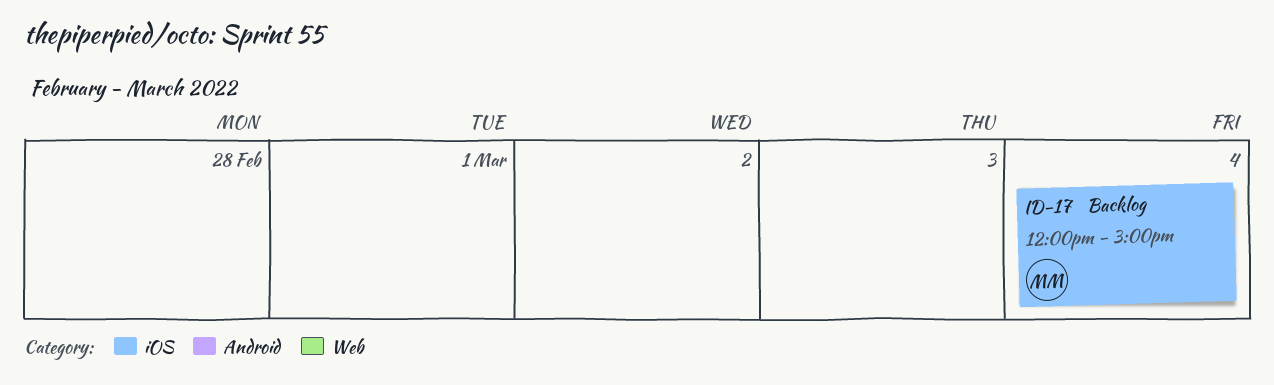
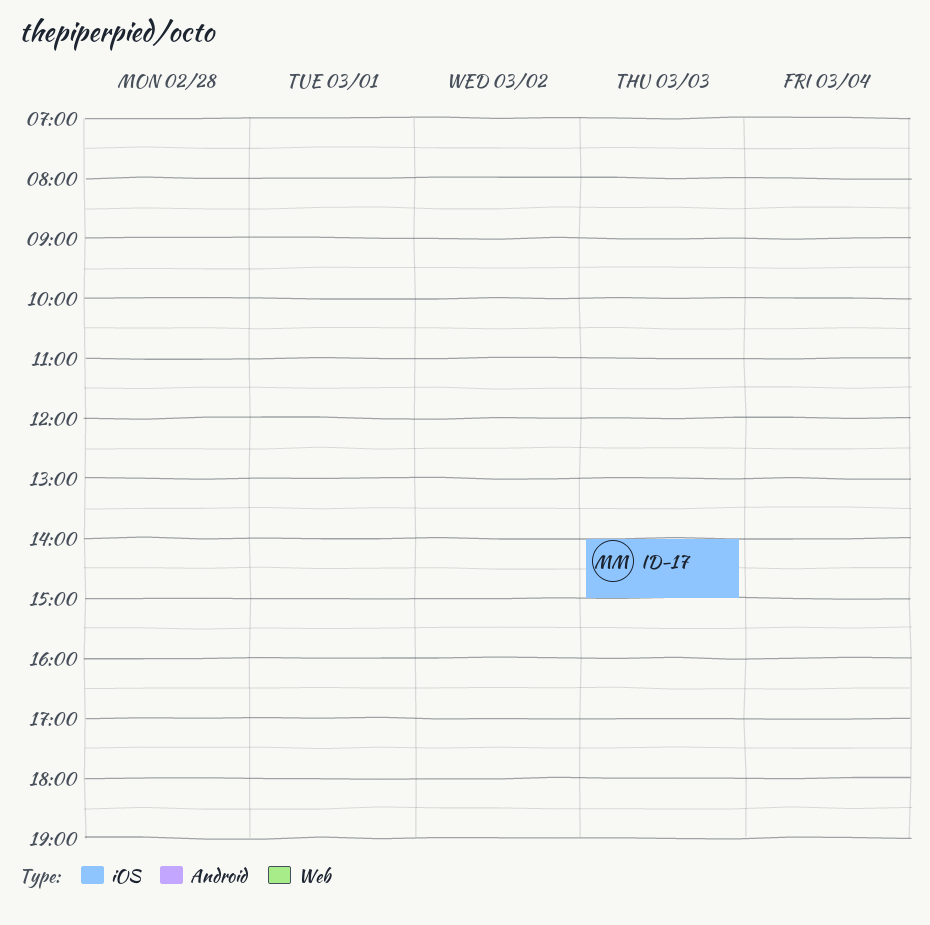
ID-17, day: Mar 4 -> Mar 3
ID-17, begins: 12:00 -> 14:00

